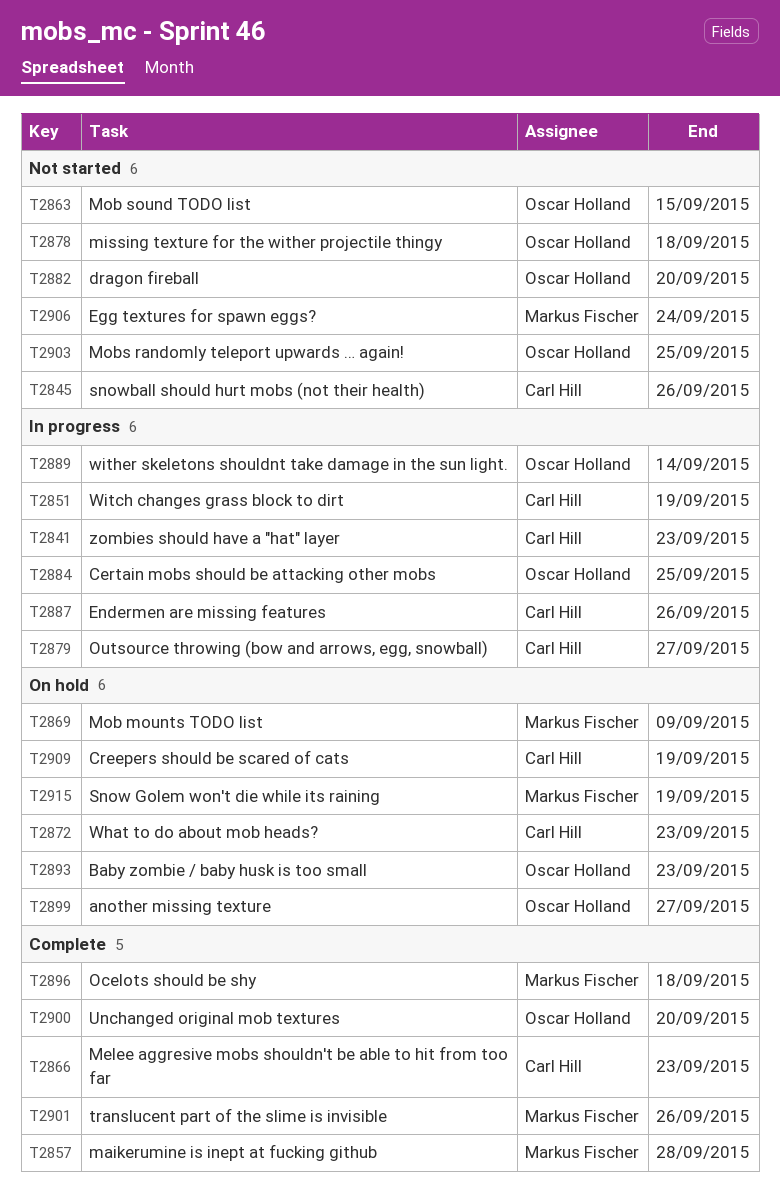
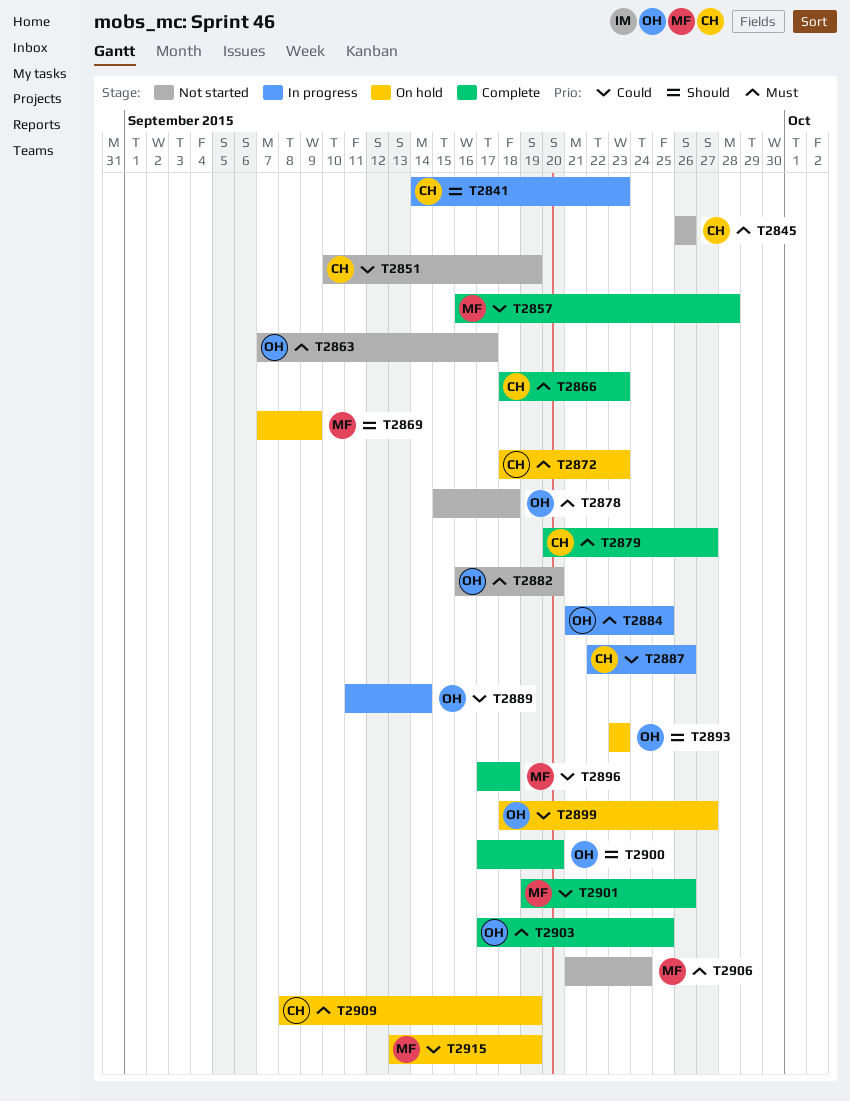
T2851, status: In progress -> Not started
T2863, due: Sep 15 -> Sep 17
T2879, status: In progress -> Complete
T2903, status: Not started -> Complete

